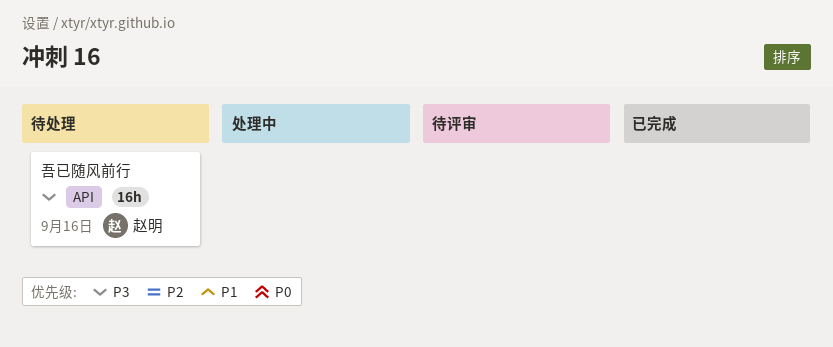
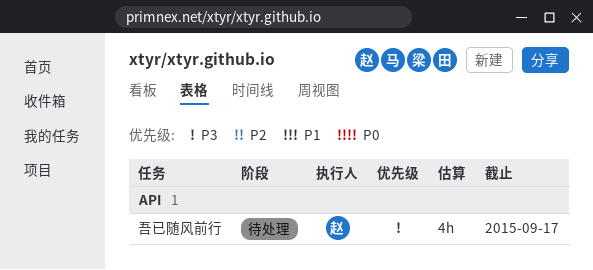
吾已随风前行, estimate: 16h -> 4h
吾已随风前行, due: Sep 16 -> Sep 17

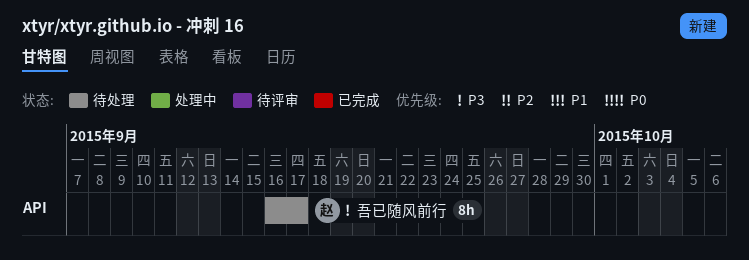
吾已随风前行, estimate: 4h -> 8h

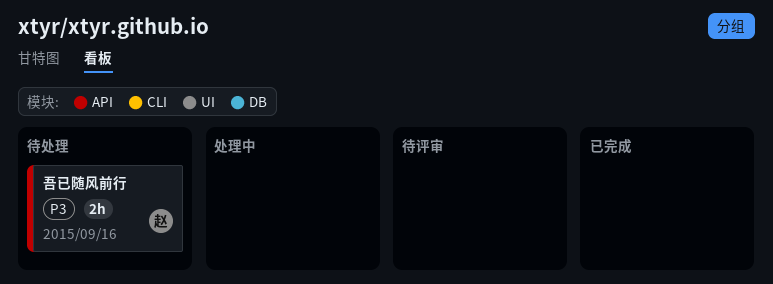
吾已随风前行, estimate: 8h -> 2h
吾已随风前行, due: Sep 17 -> Sep 16

